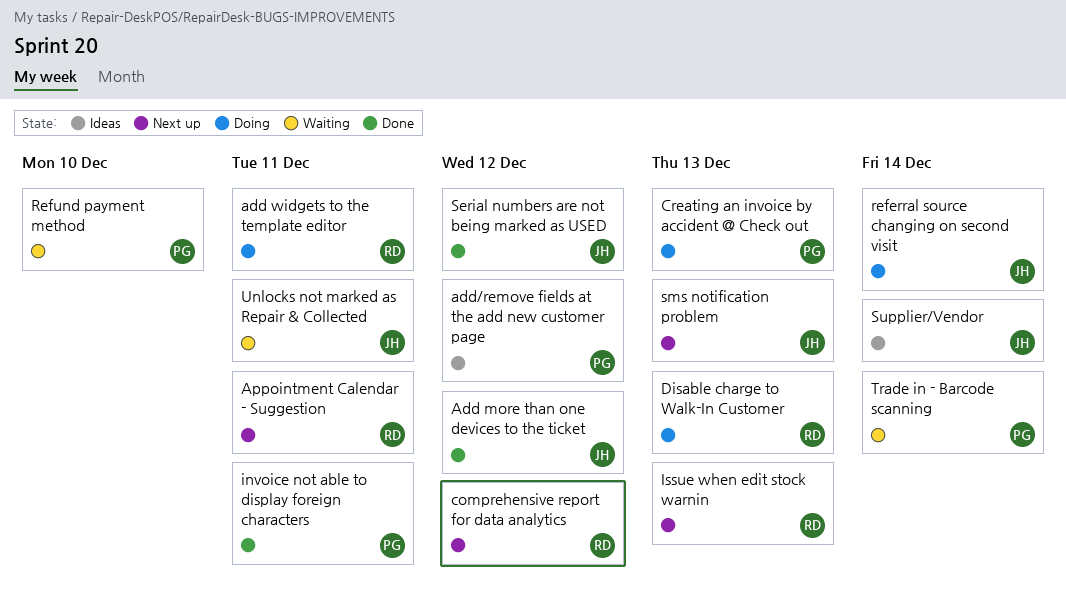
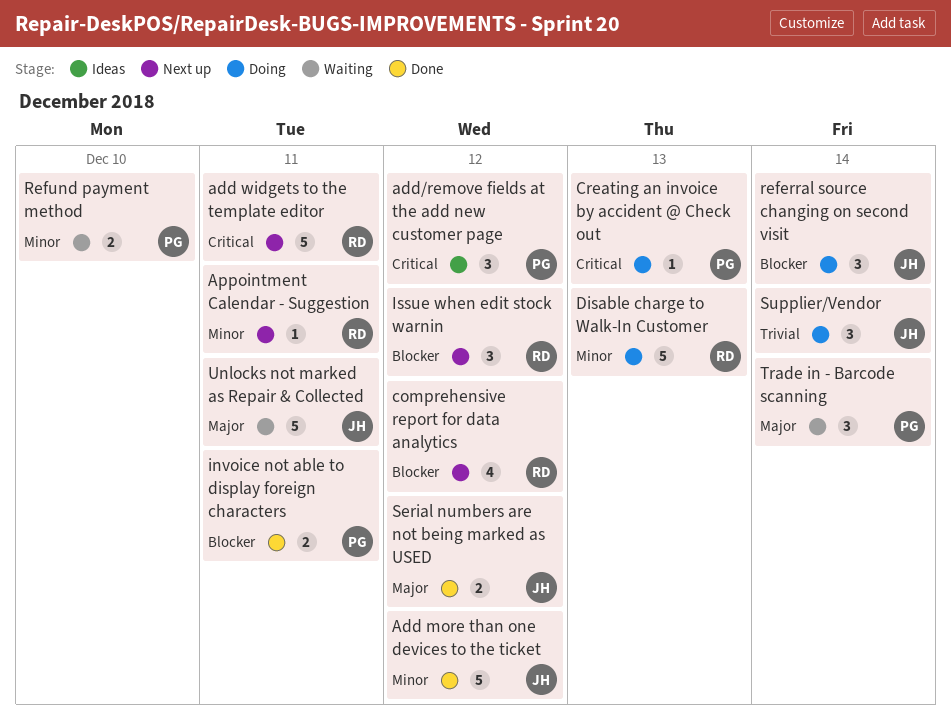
add widgets to the template editor, status: Doing -> Next up
Issue when edit stock warnin, due: Dec 13 -> Dec 12
sms notification problem: present -> none
Supplier/Vendor, status: Ideas -> Doing

